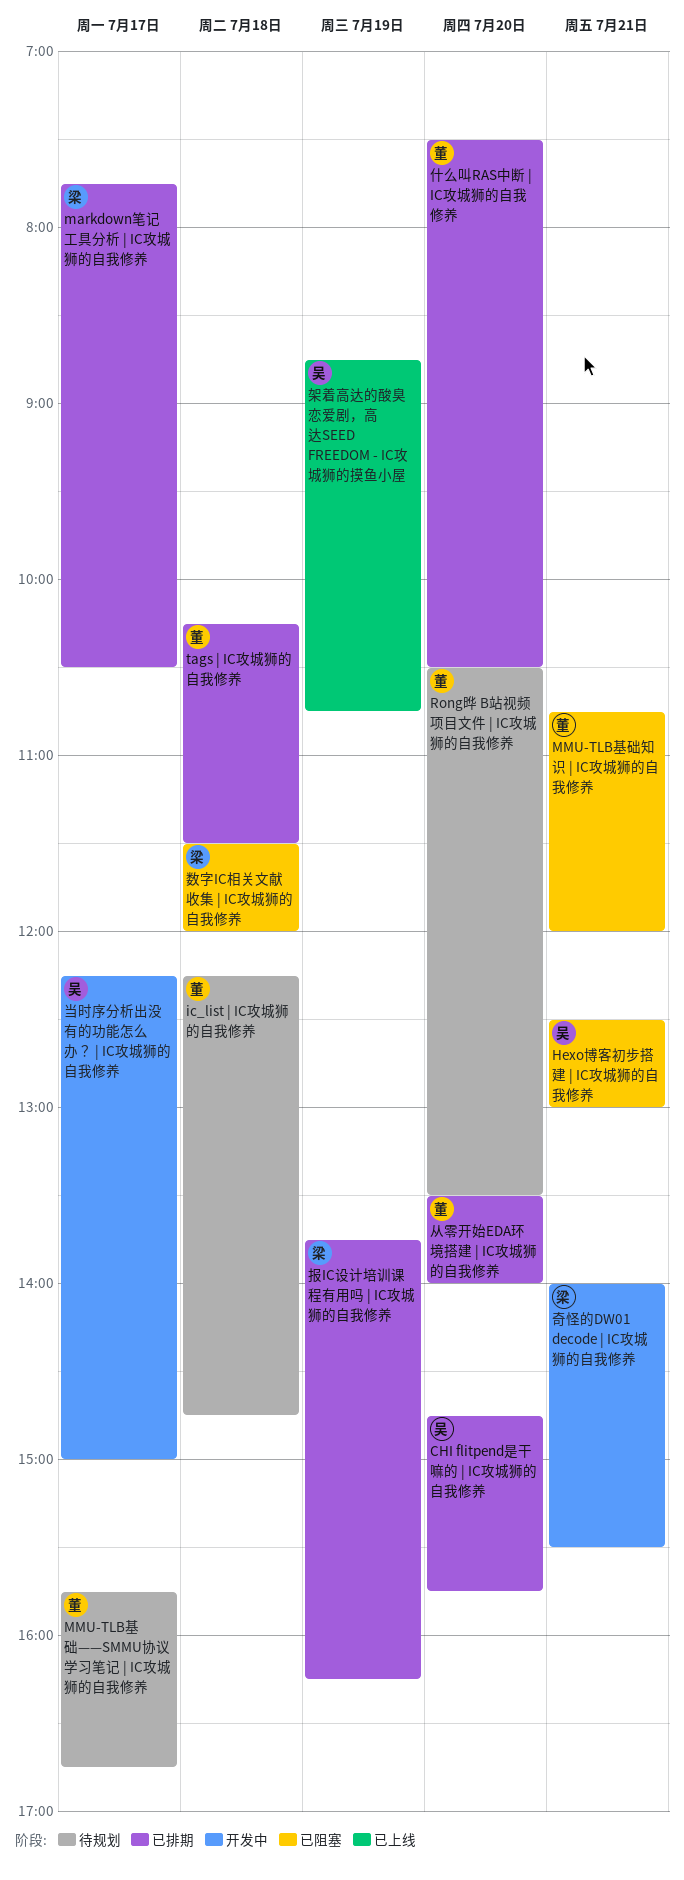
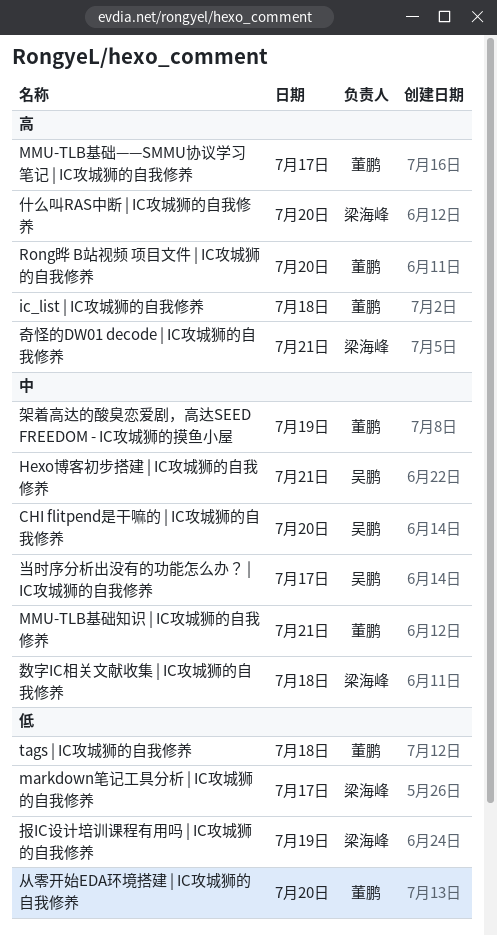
什么叫RAS中断 | IC攻城狮的自我修养, owner: 董鹏 -> 梁海峰
架着高达的酸臭恋爱剧，高达SEED FREEDOM - IC攻城狮的摸鱼小屋, owner: 吴鹏 -> 董鹏

